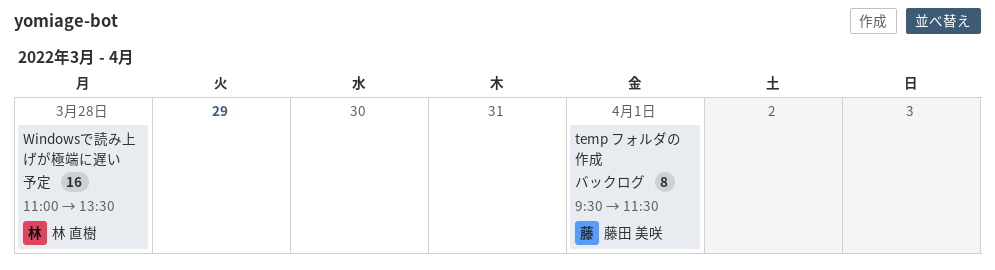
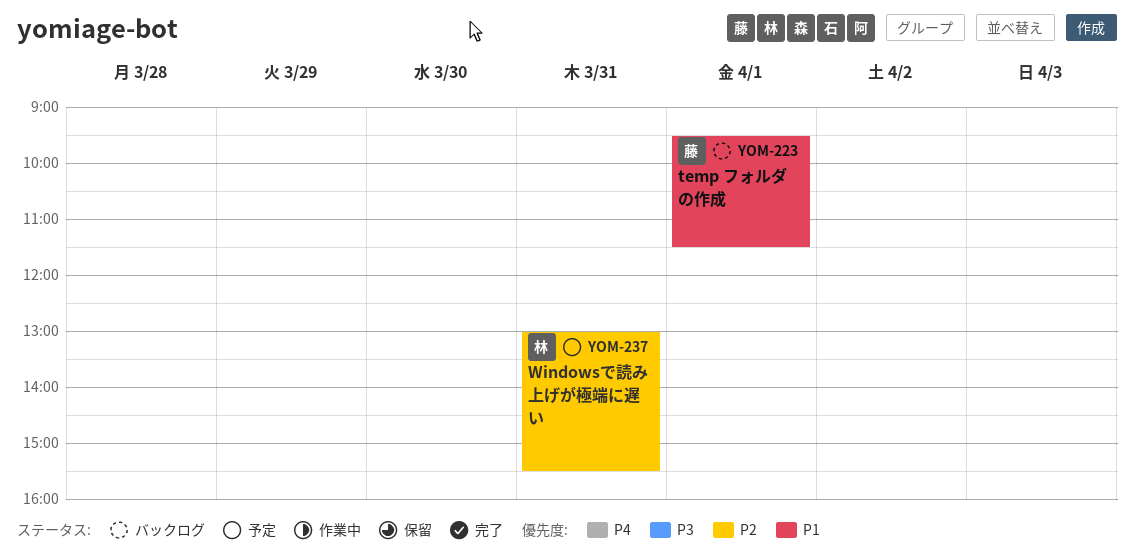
Windowsで読み上げが極端に遅い, day: Mar 28 -> Mar 31
Windowsで読み上げが極端に遅い, begins: 11:00 -> 13:00
Windowsで読み上げが極端に遅い, ends: 13:30 -> 15:30

